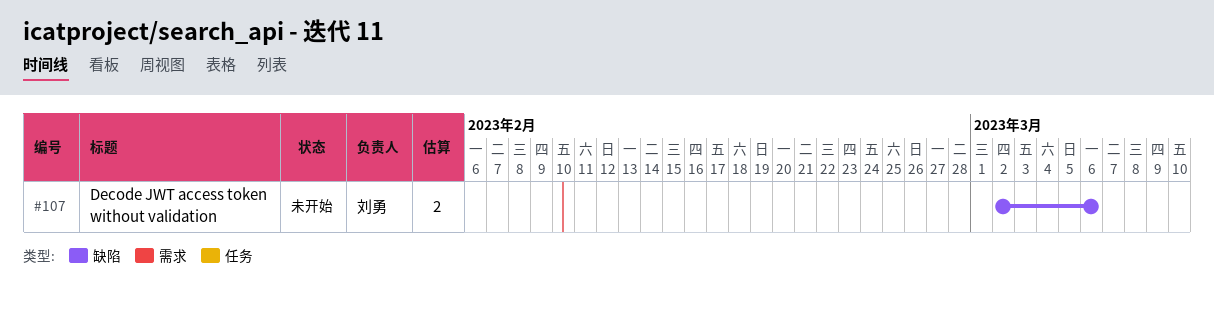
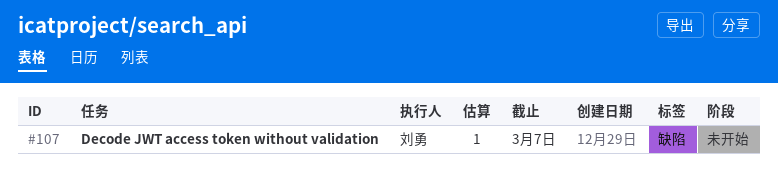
#107, estimate: 2 -> 1
#107, due: Mar 6 -> Mar 7

